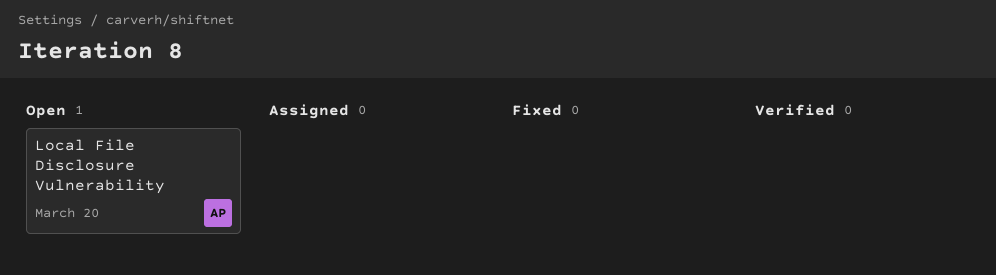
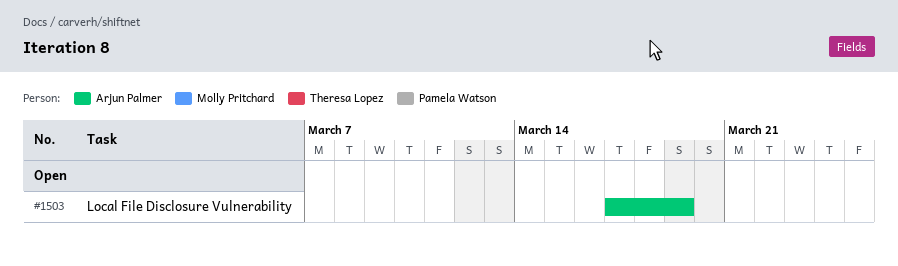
Local File Disclosure Vulnerability, due: Mar 20 -> Mar 19

